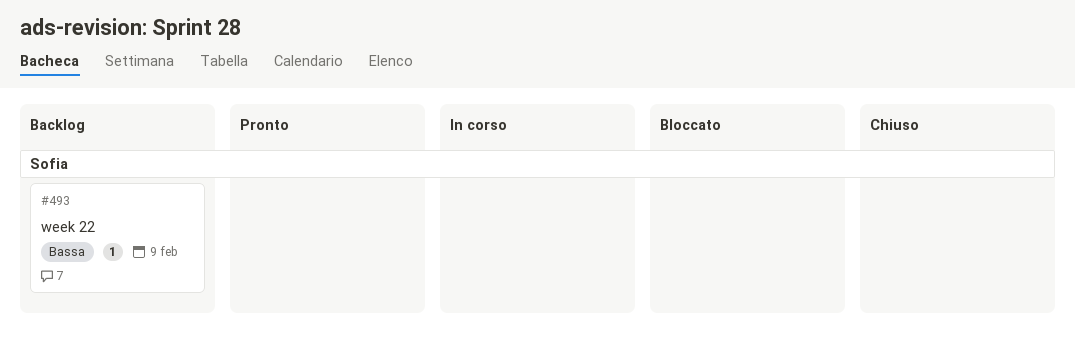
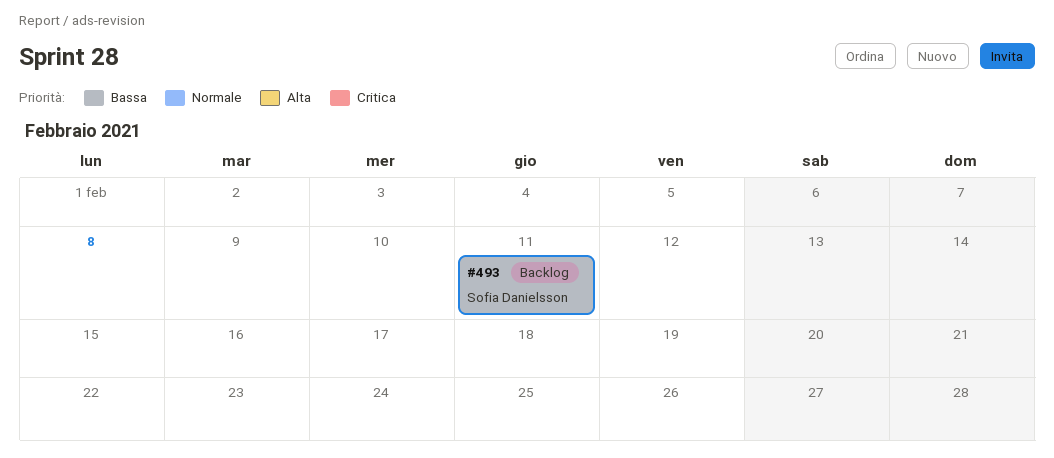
#493, due: Feb 9 -> Feb 11

